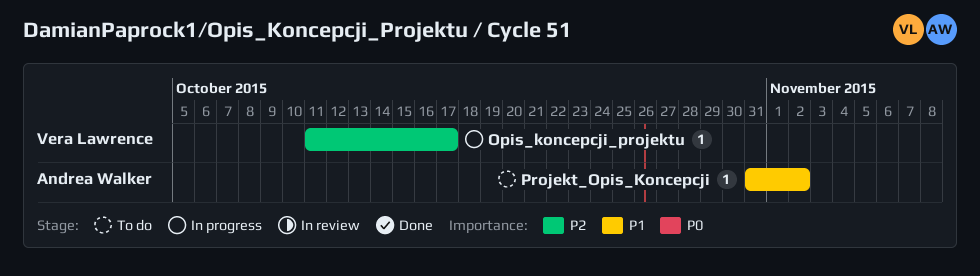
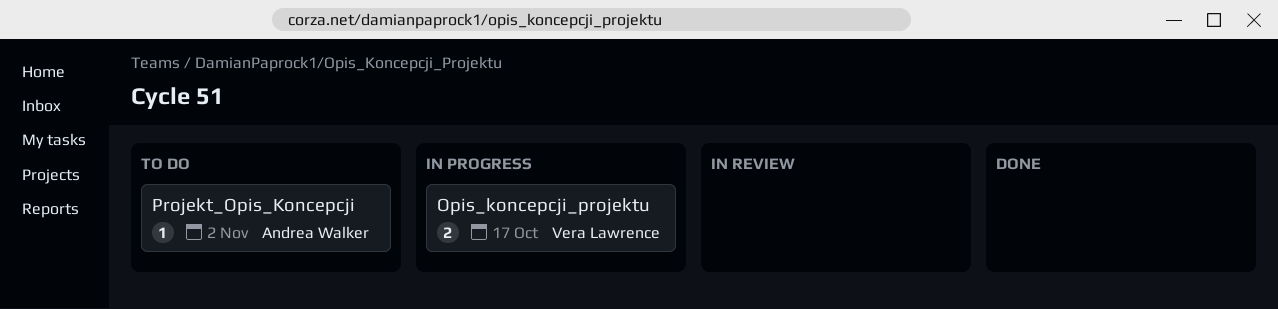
Opis_koncepcji_projektu, estimate: 1 -> 2

